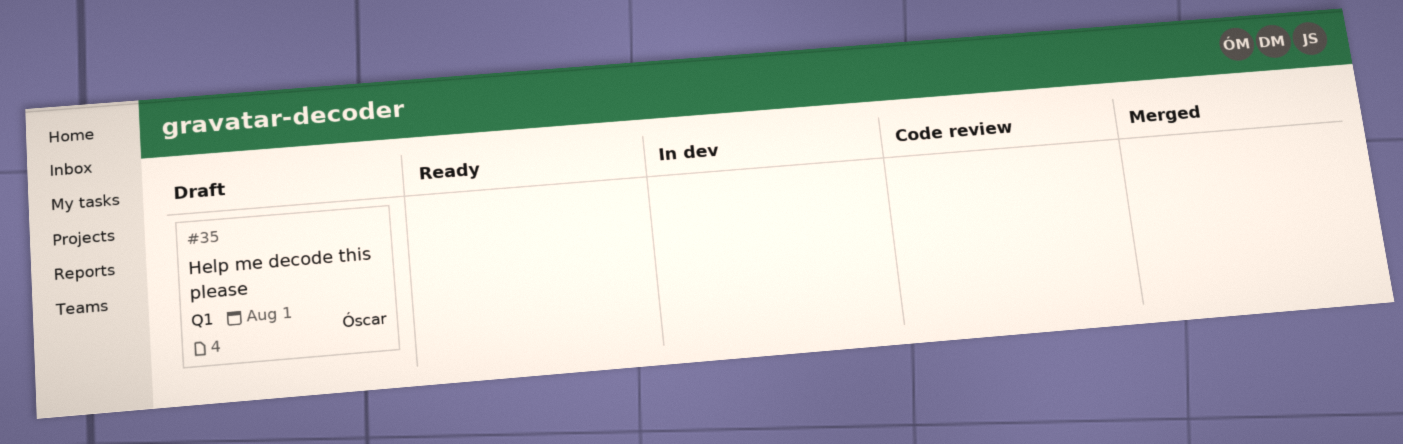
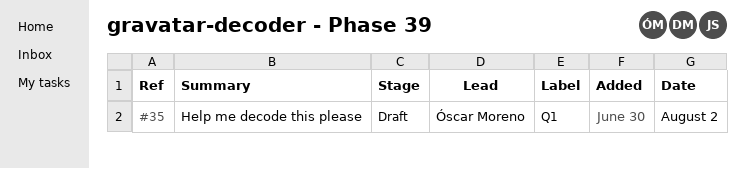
#35, day: Aug 1 -> Aug 2

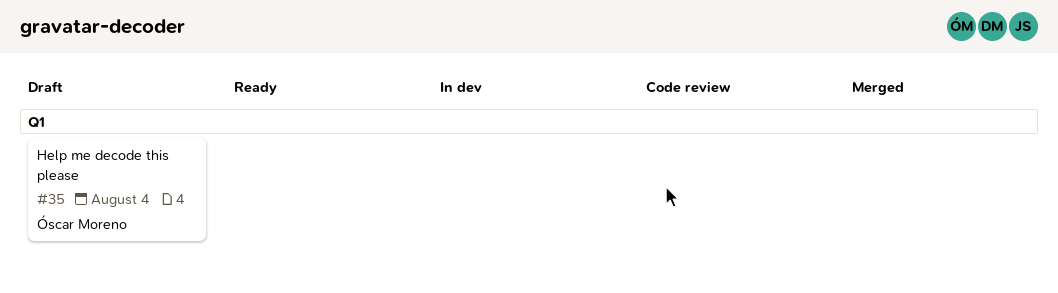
#35, day: Aug 2 -> Aug 4

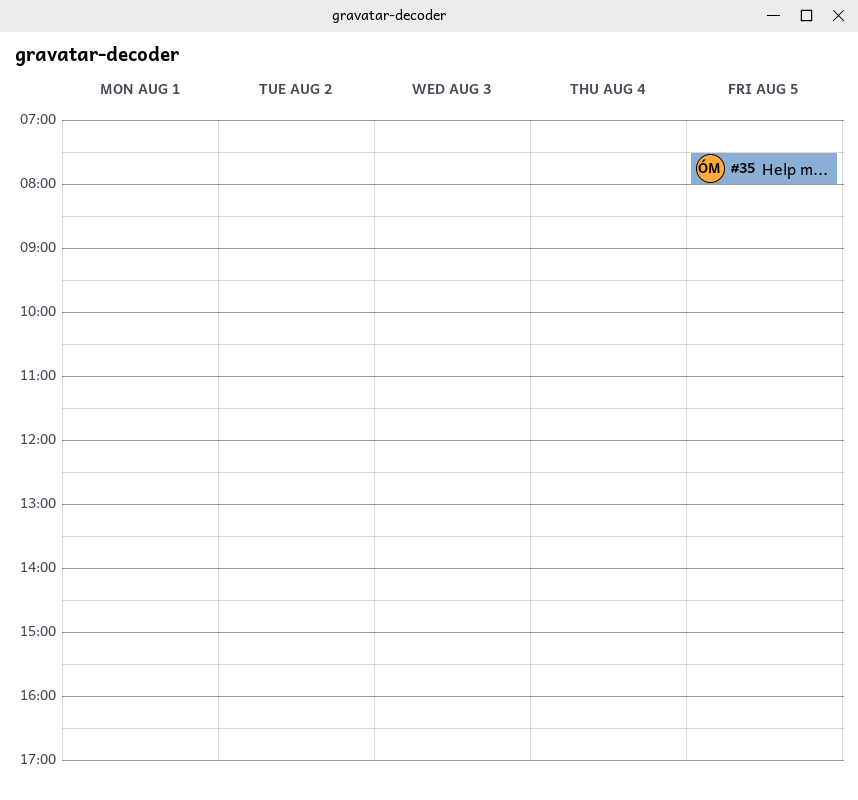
#35, day: Aug 4 -> Aug 5

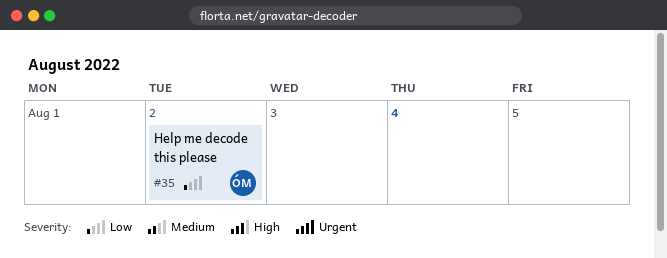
#35, day: Aug 5 -> Aug 2

